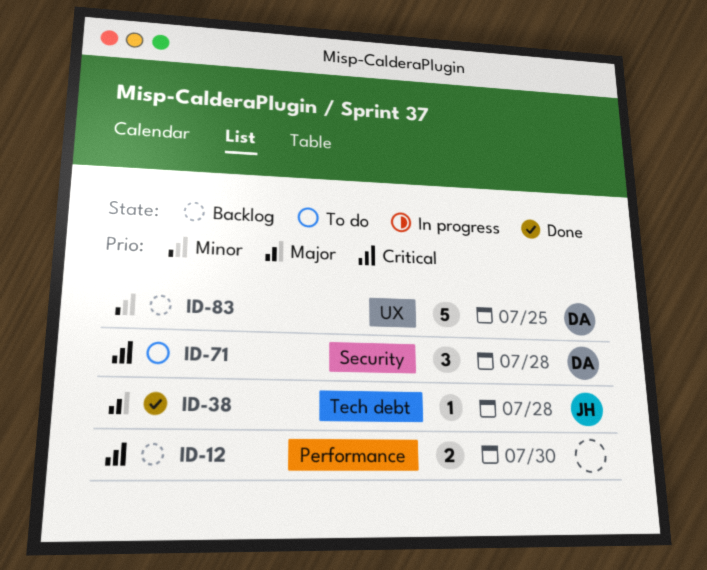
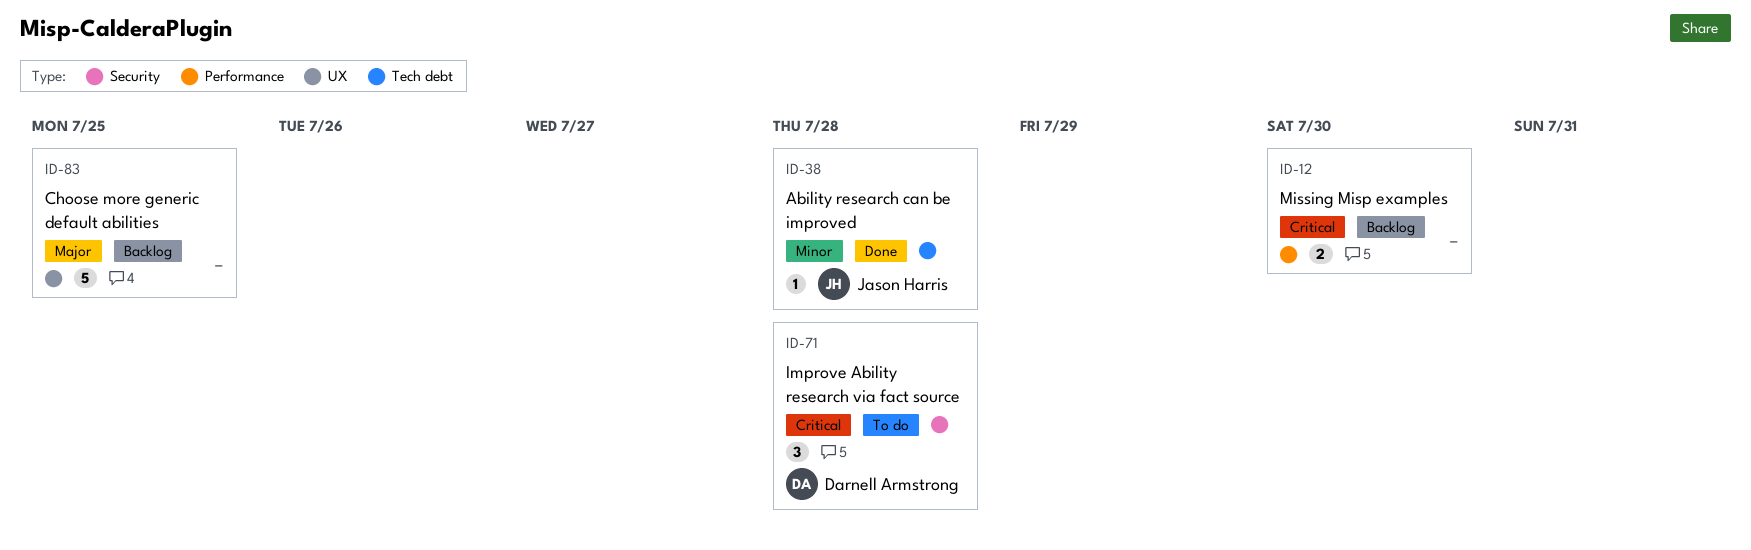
ID-38, priority: Major -> Minor
ID-83, owner: Darnell Armstrong -> none
ID-83, priority: Minor -> Major

